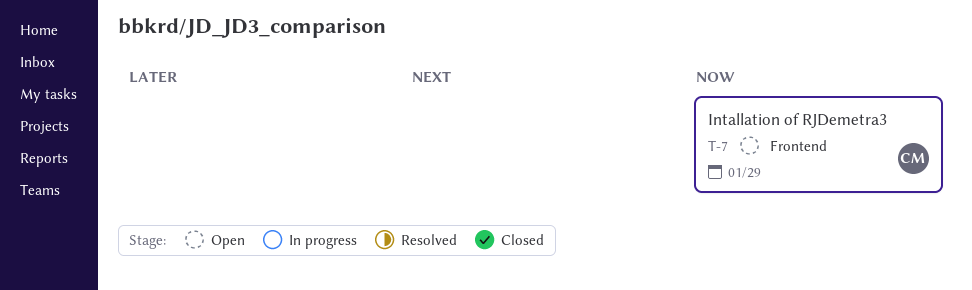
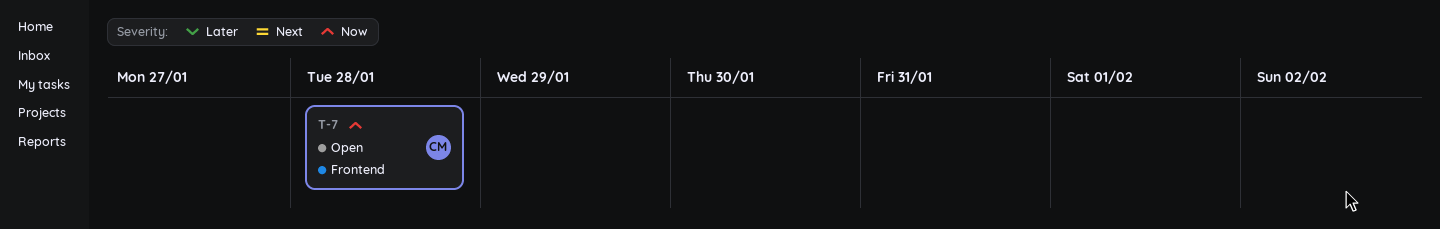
T-7, due: Jan 29 -> Jan 28

